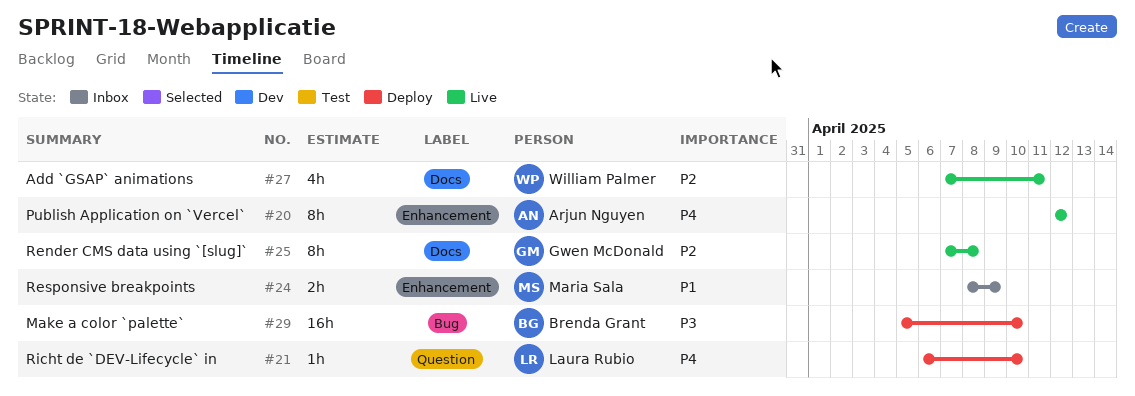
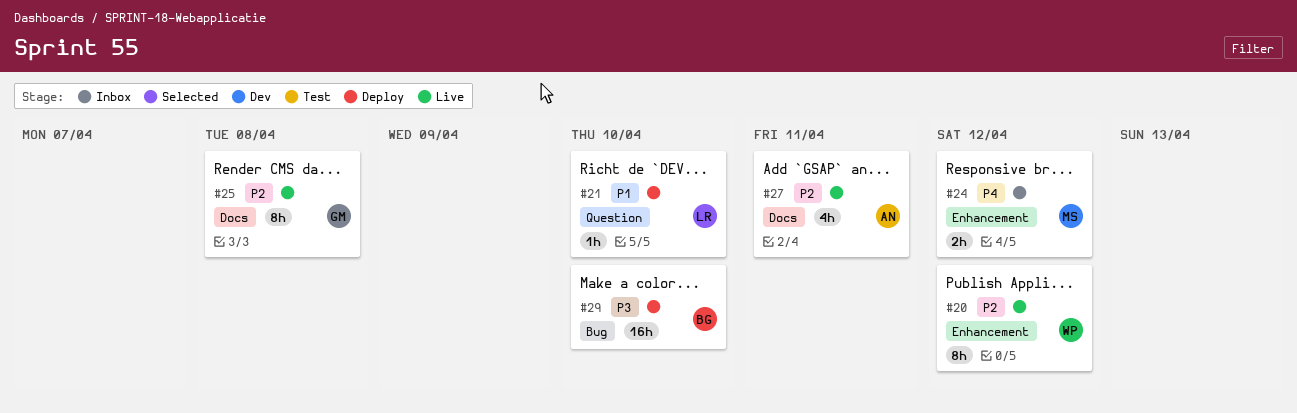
#20, owner: Arjun Nguyen -> William Palmer
#20, priority: P4 -> P2
#21, priority: P4 -> P1
#24, priority: P1 -> P4
#24, due: Apr 9 -> Apr 12
#27, owner: William Palmer -> Arjun Nguyen

